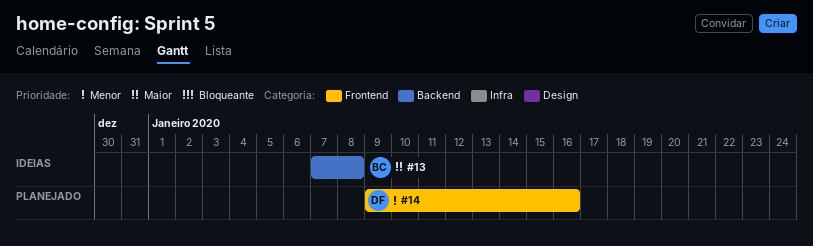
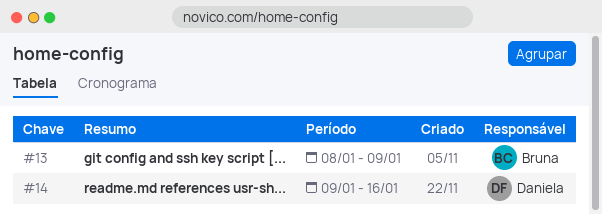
#13, start: Jan 7 -> Jan 8
#13, due: Jan 8 -> Jan 9

